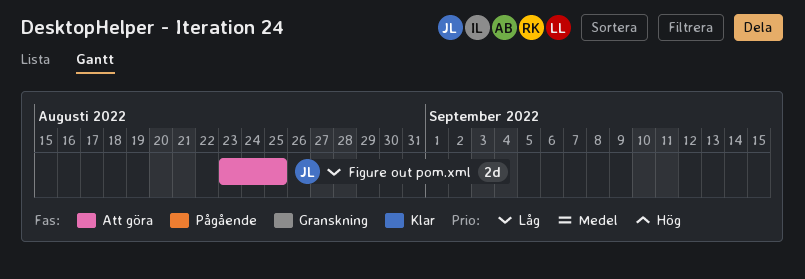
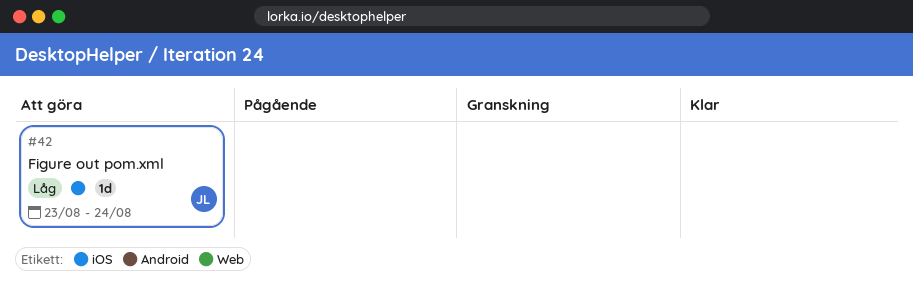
Figure out pom.xml, estimate: 2d -> 1d
Figure out pom.xml, due: Aug 25 -> Aug 24

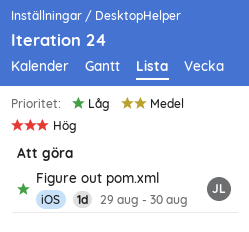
Figure out pom.xml, start: Aug 23 -> Aug 29
Figure out pom.xml, due: Aug 24 -> Aug 30

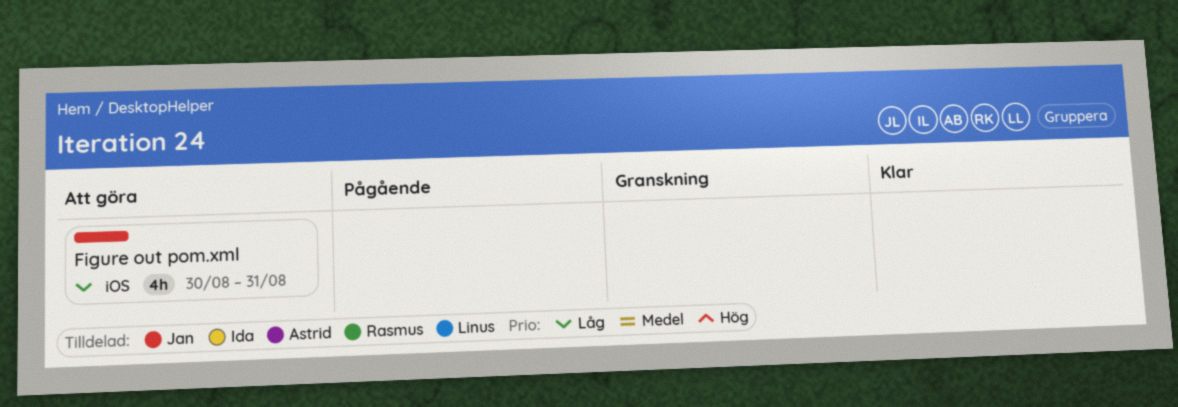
Figure out pom.xml, estimate: 1d -> 4h
Figure out pom.xml, start: Aug 29 -> Aug 30
Figure out pom.xml, due: Aug 30 -> Aug 31

